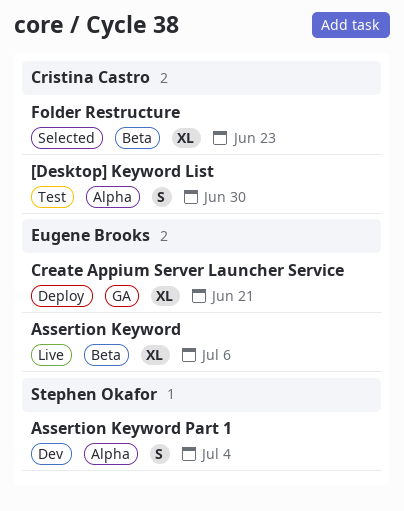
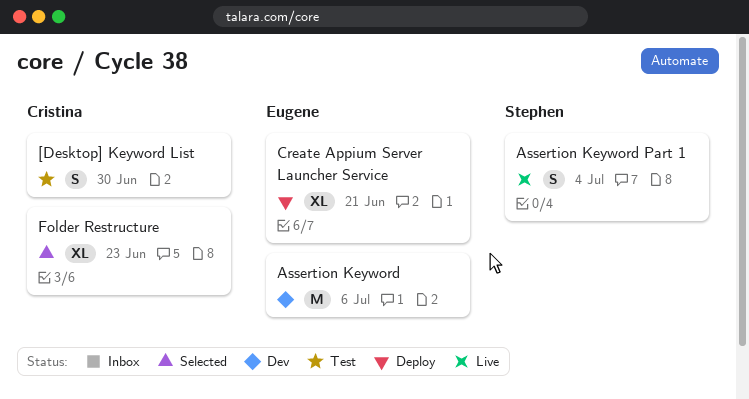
Assertion Keyword, status: Live -> Dev
Assertion Keyword, estimate: XL -> M
Assertion Keyword Part 1, status: Dev -> Live

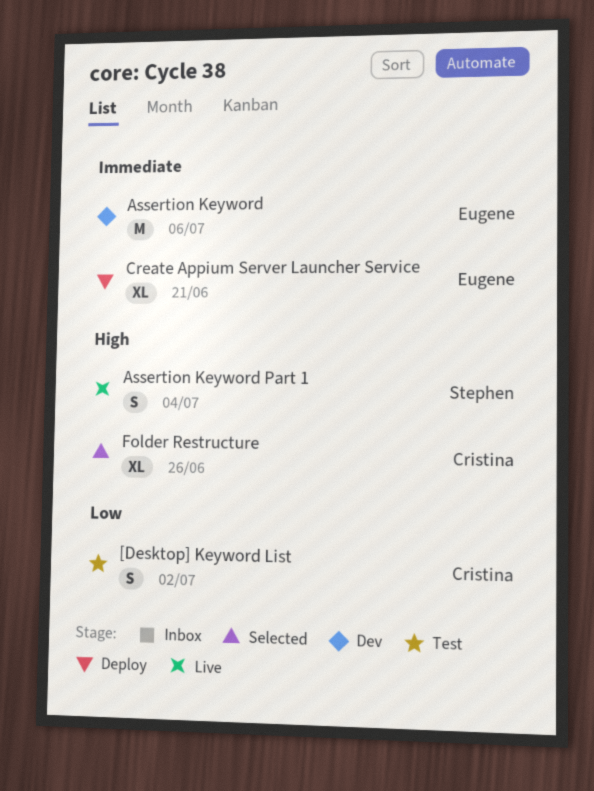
[Desktop] Keyword List, due: Jun 30 -> Jul 2
Folder Restructure, due: Jun 23 -> Jun 26

